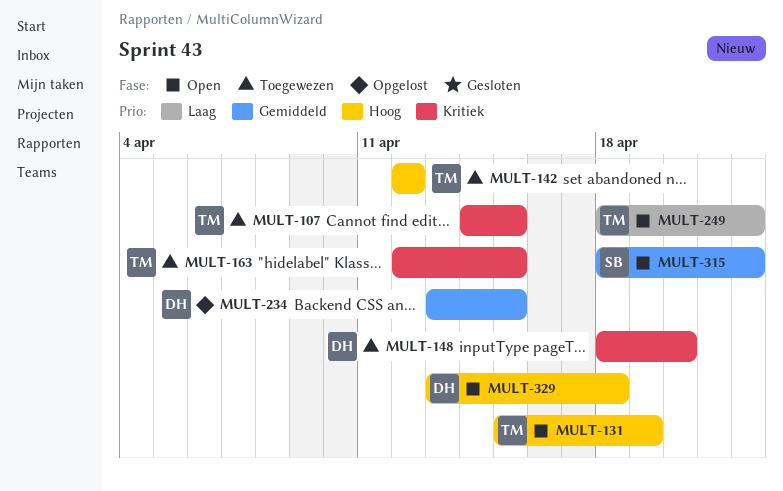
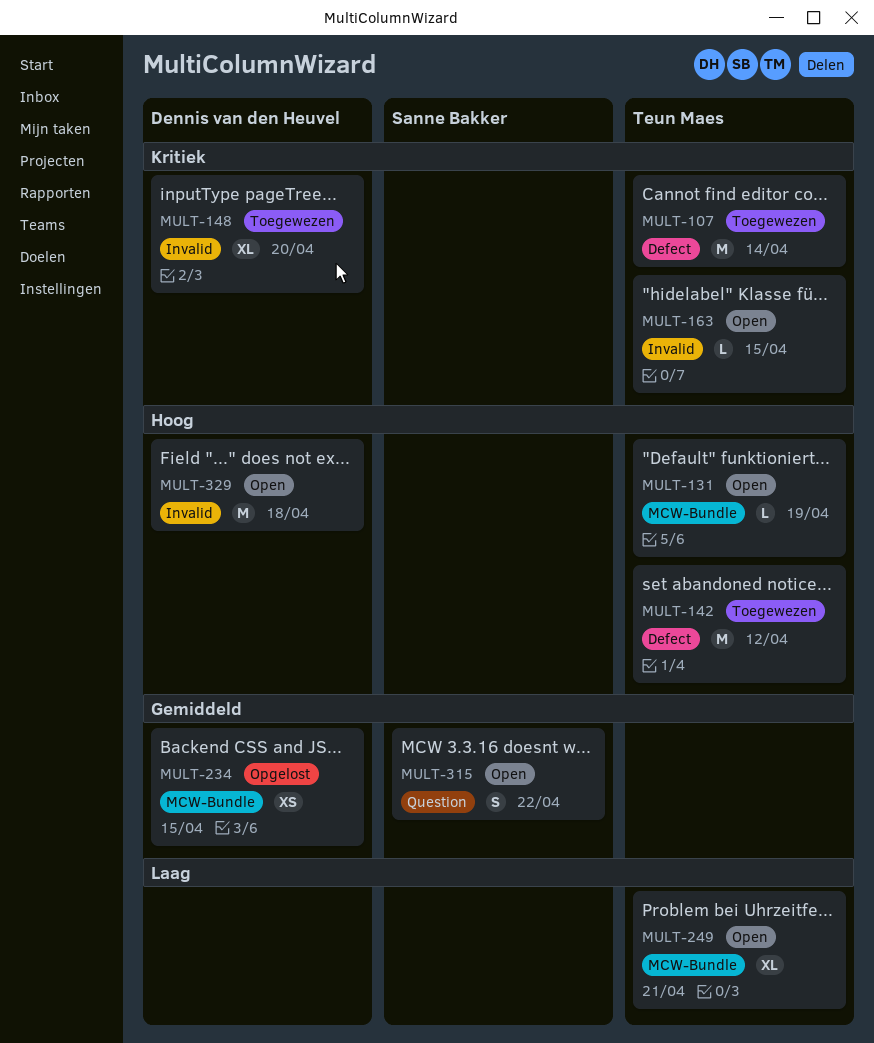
MULT-107, due: Apr 15 -> Apr 14
MULT-163, status: Toegewezen -> Open
MULT-249, due: Apr 22 -> Apr 21

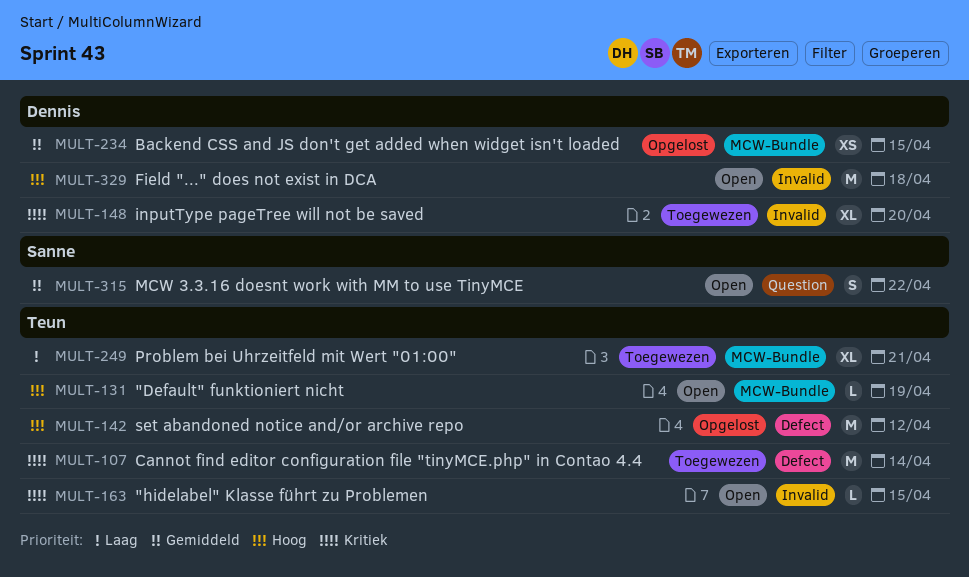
MULT-142, status: Toegewezen -> Opgelost
MULT-249, status: Open -> Toegewezen

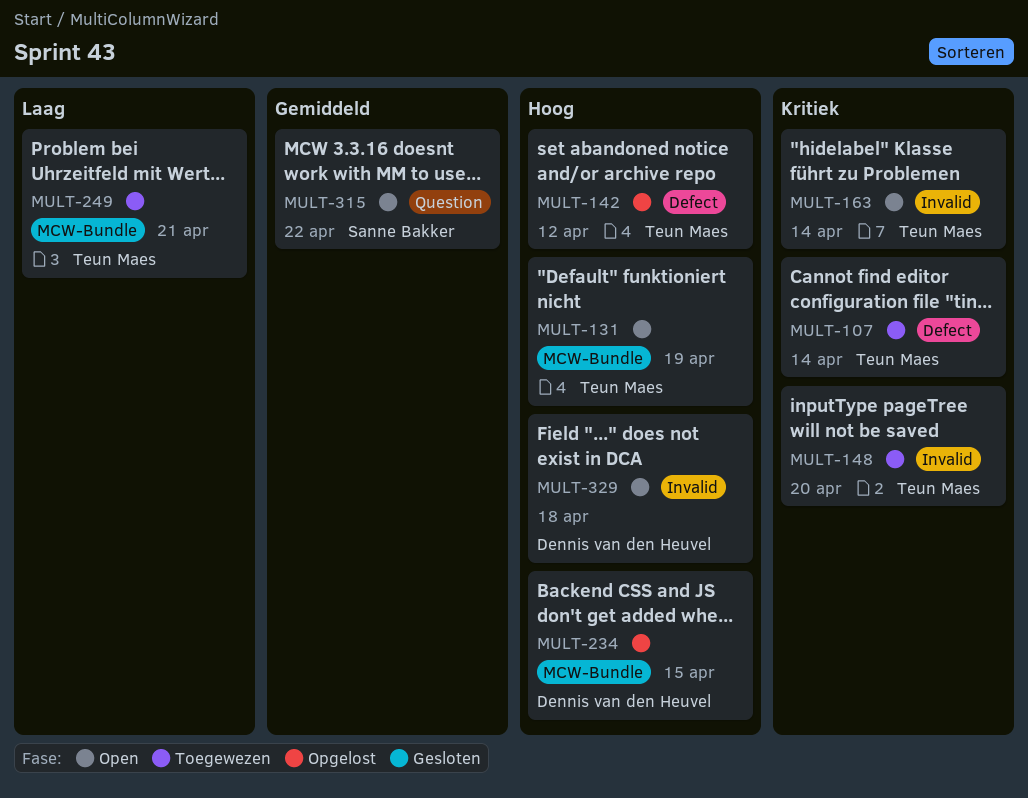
MULT-148, owner: Dennis van den Heuvel -> Teun Maes
MULT-163, due: Apr 15 -> Apr 14
MULT-234, priority: Gemiddeld -> Hoog

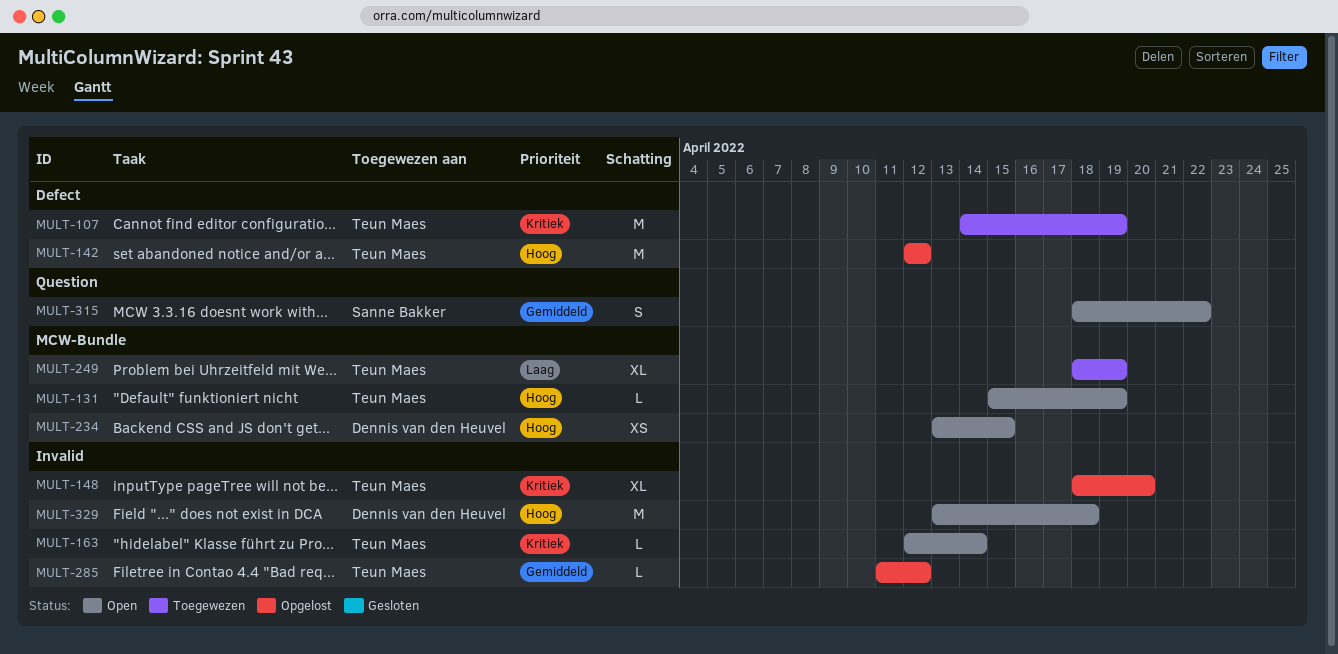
MULT-107, due: Apr 14 -> Apr 19
MULT-148, status: Toegewezen -> Opgelost
MULT-234, status: Opgelost -> Open
MULT-249, due: Apr 21 -> Apr 19
MULT-285: none -> present

